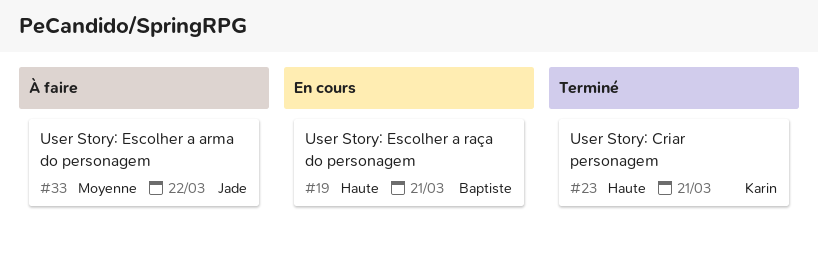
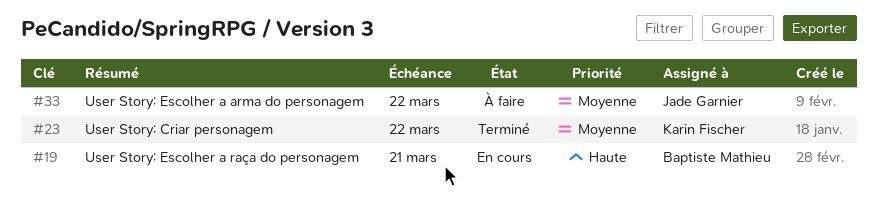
#23, priority: Haute -> Moyenne
#23, due: Mar 21 -> Mar 22

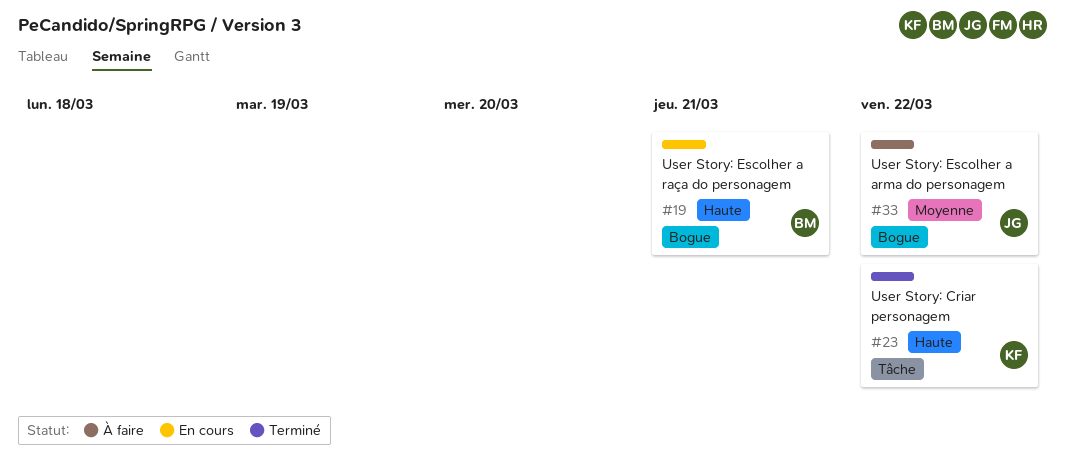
#23, priority: Moyenne -> Haute

